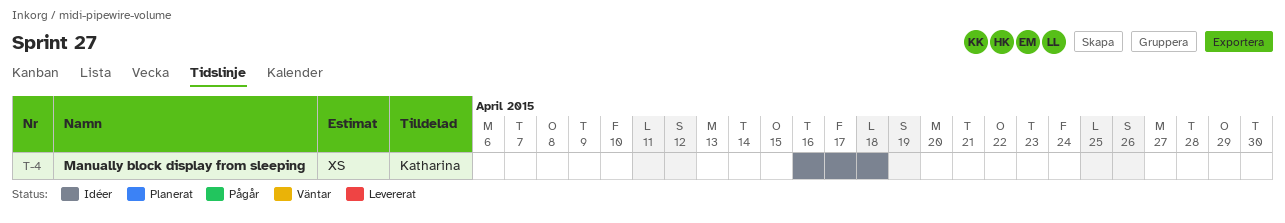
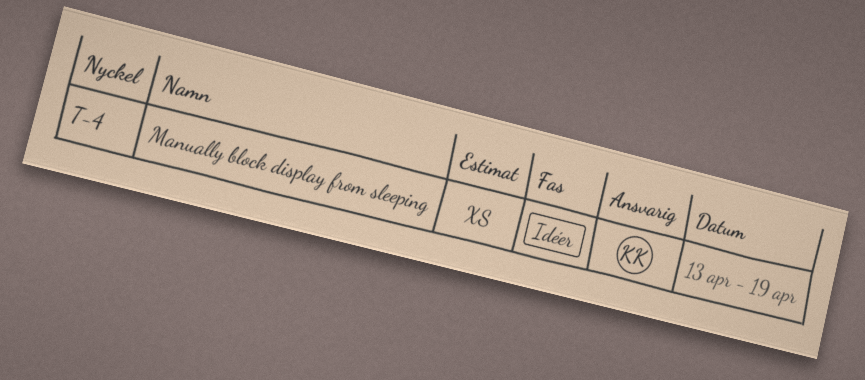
T-4, start: Apr 16 -> Apr 13
T-4, due: Apr 18 -> Apr 19

